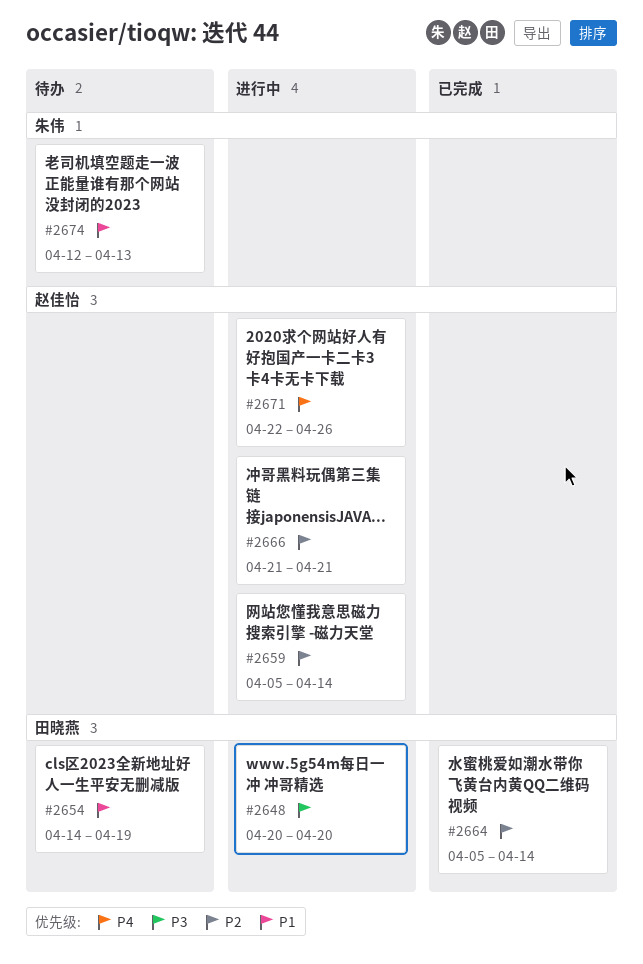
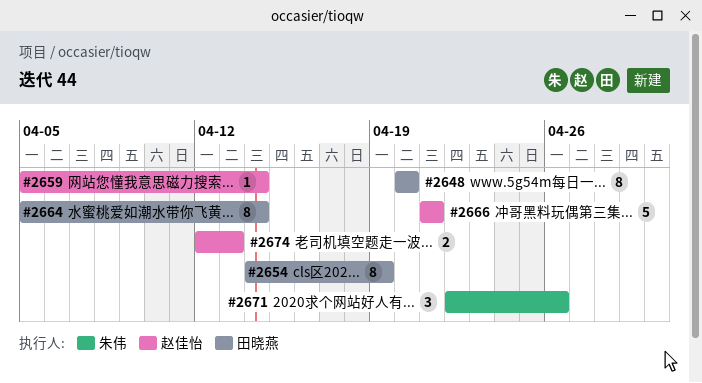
#2671, owner: 赵佳怡 -> 朱伟
#2674, owner: 朱伟 -> 赵佳怡

